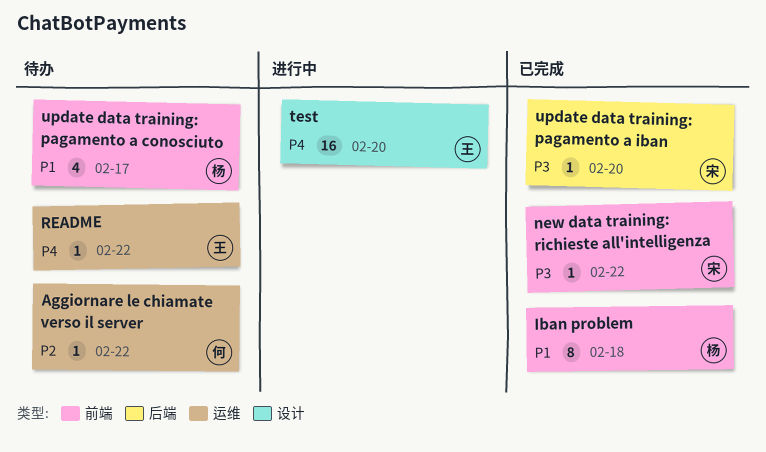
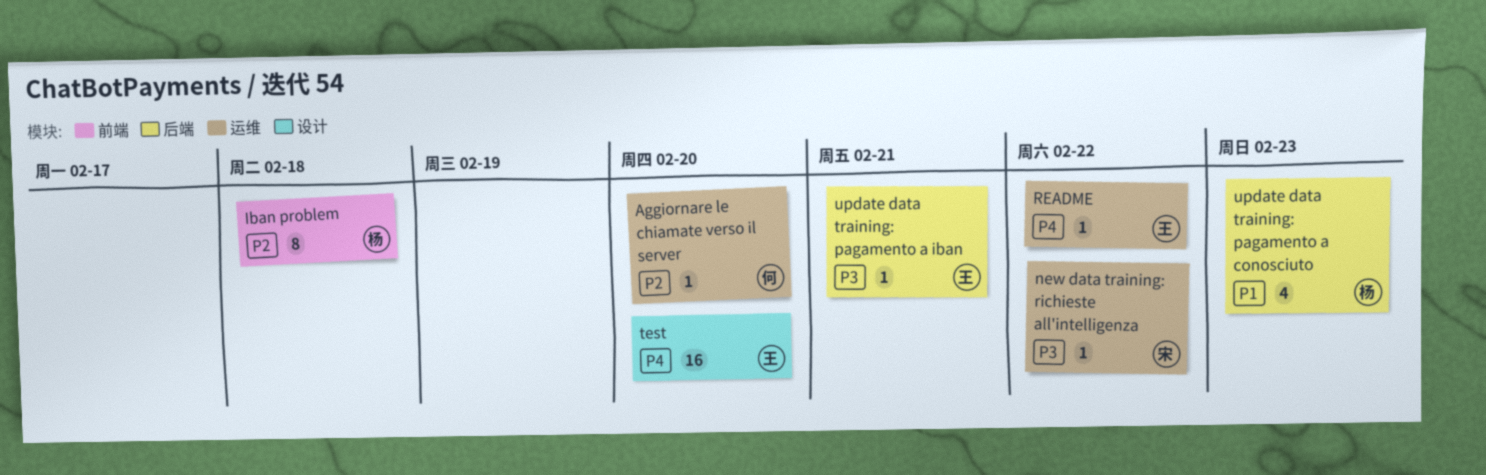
Aggiornare le chiamate verso il server, due: Feb 22 -> Feb 20
Iban problem, priority: P1 -> P2
new data training: richieste all'intelligenza, label: 前端 -> 运维
update data training: pagamento a conosciuto, label: 前端 -> 后端
update data training: pagamento a conosciuto, due: Feb 17 -> Feb 23
update data training: pagamento a iban, owner: 宋 -> 王
update data training: pagamento a iban, due: Feb 20 -> Feb 21

